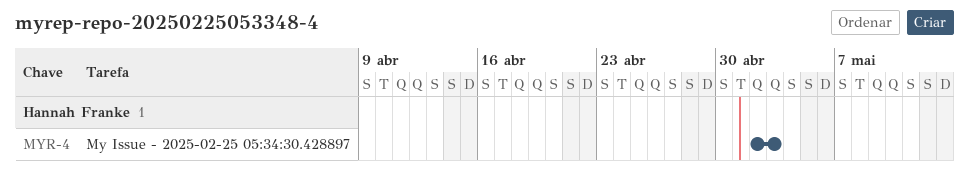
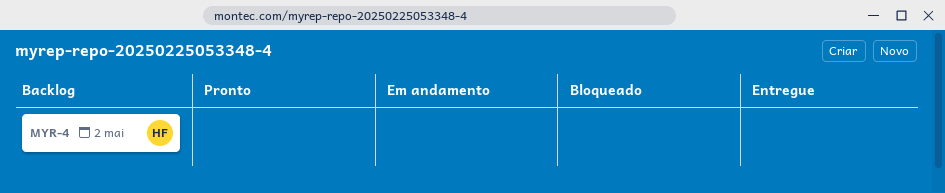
MYR-4, due: May 3 -> May 2

